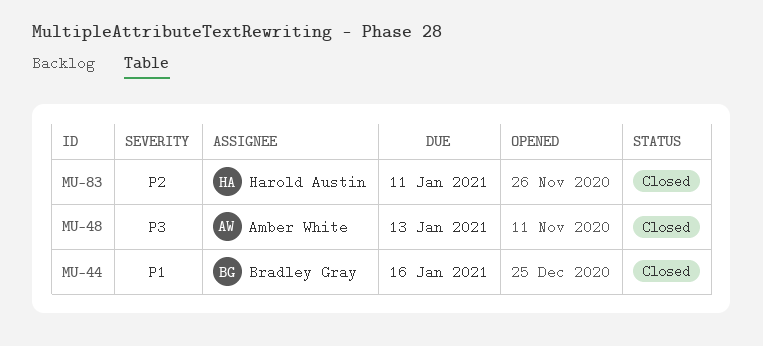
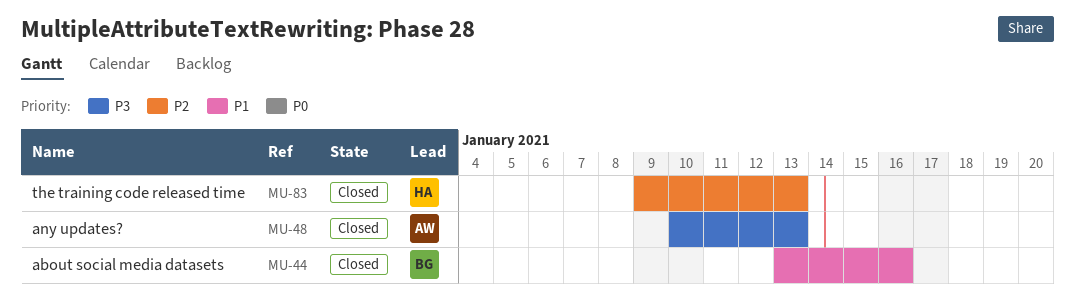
MU-83, due: Jan 11 -> Jan 13

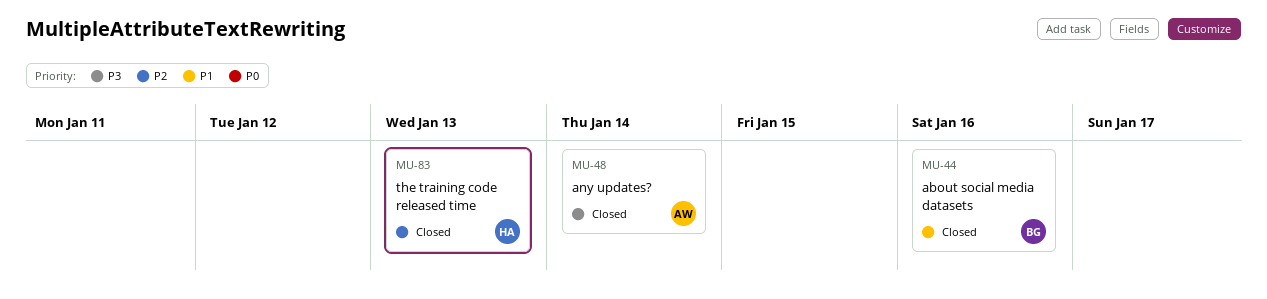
MU-48, due: Jan 13 -> Jan 14

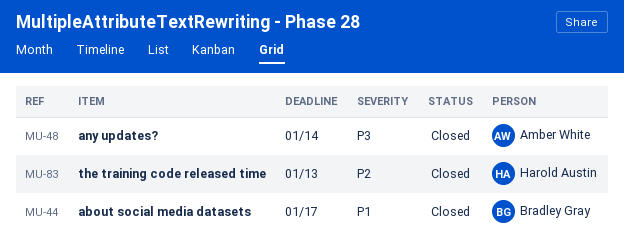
MU-44, due: Jan 16 -> Jan 17

